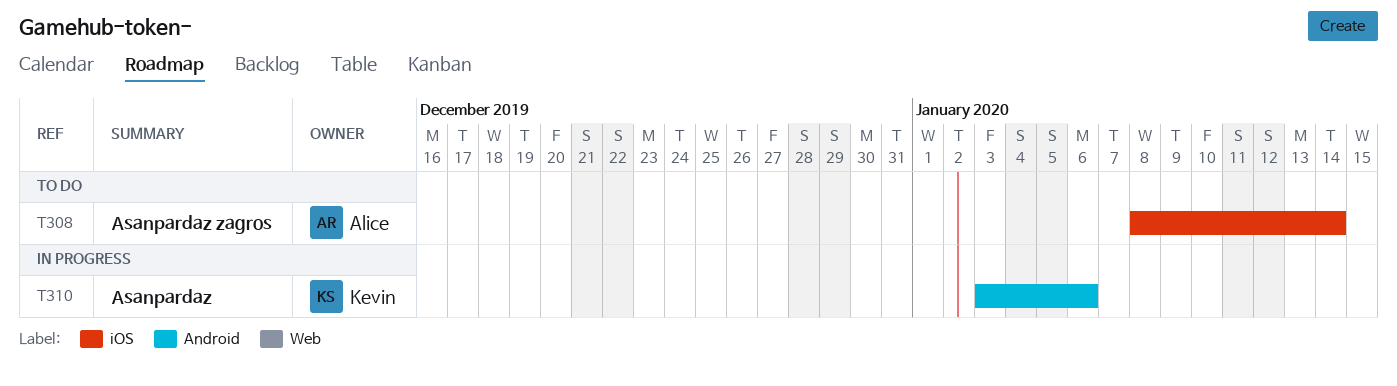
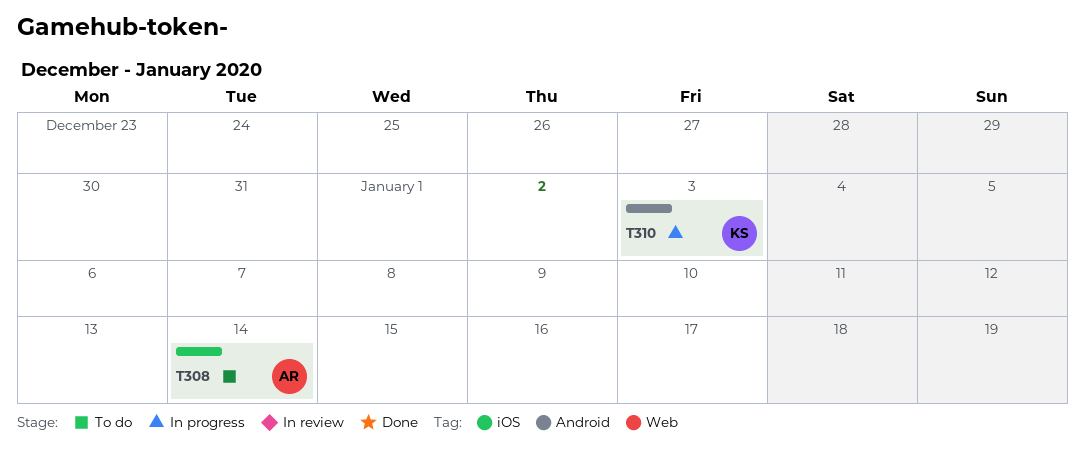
T310, due: Jan 6 -> Jan 3

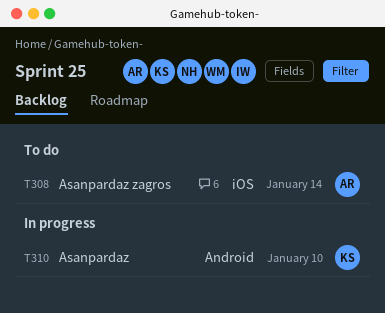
T310, due: Jan 3 -> Jan 10

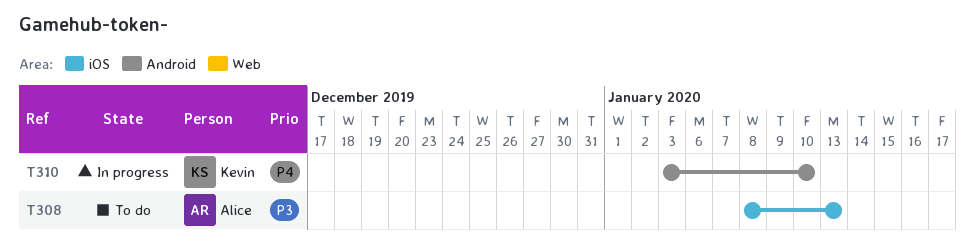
T308, due: Jan 14 -> Jan 13

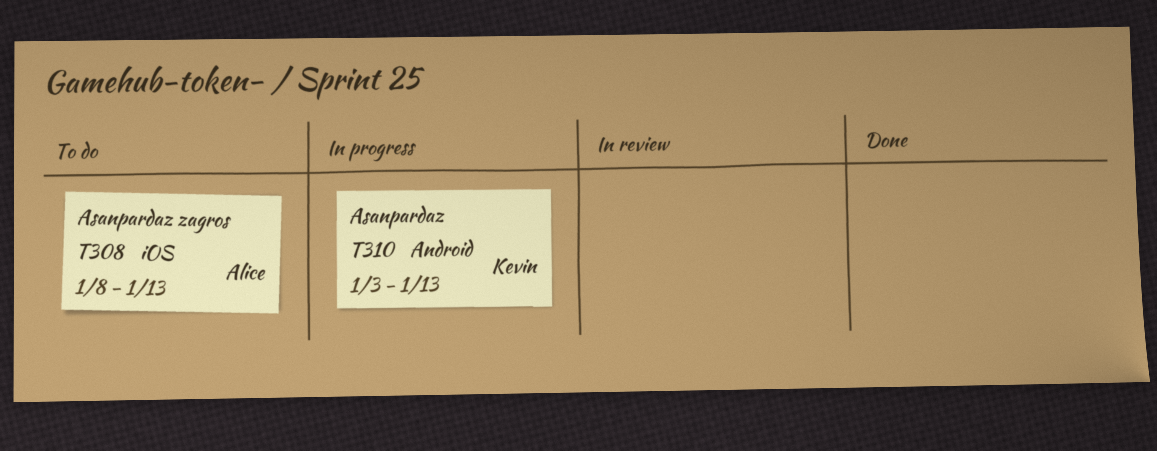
T310, due: Jan 10 -> Jan 13

